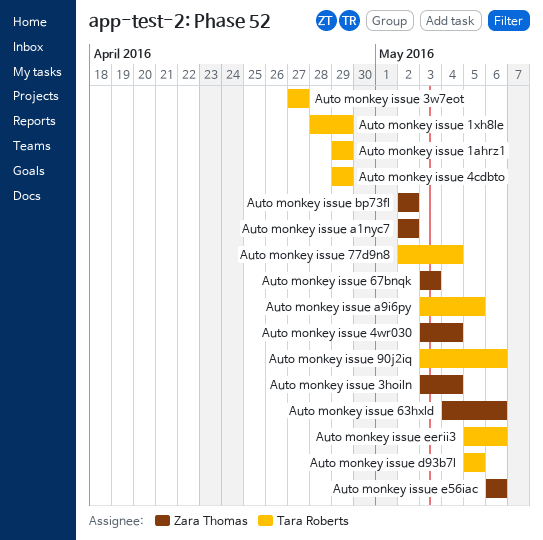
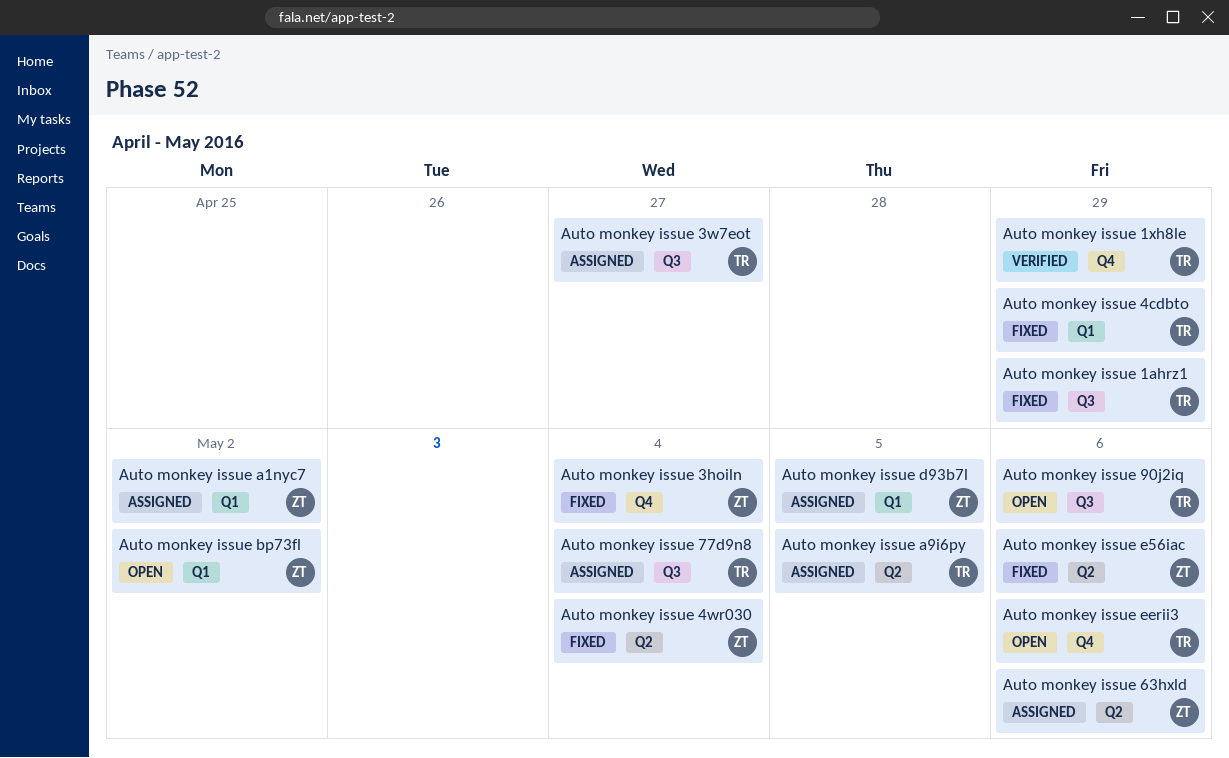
Auto monkey issue 67bnqk: present -> none
Auto monkey issue d93b7l, owner: Tara Roberts -> Zara Thomas

